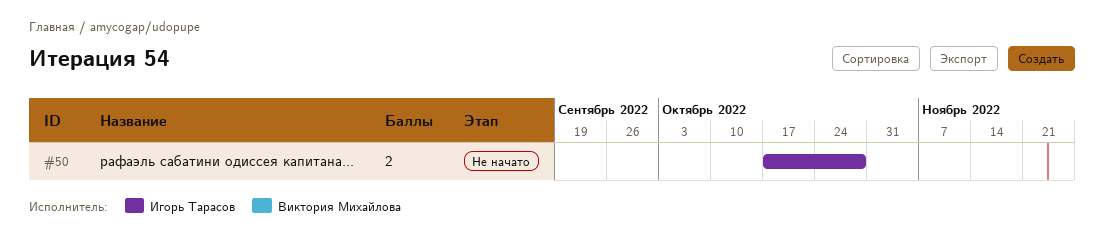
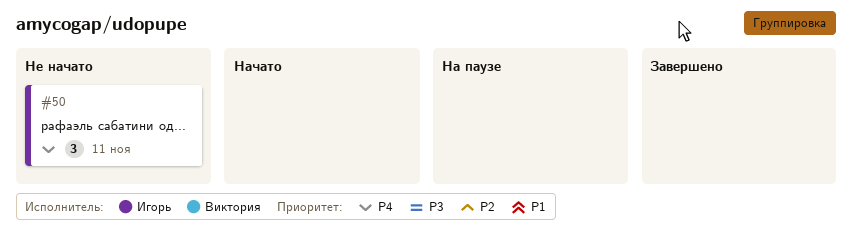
#50, estimate: 2 -> 3
#50, due: Oct 28 -> Nov 11

